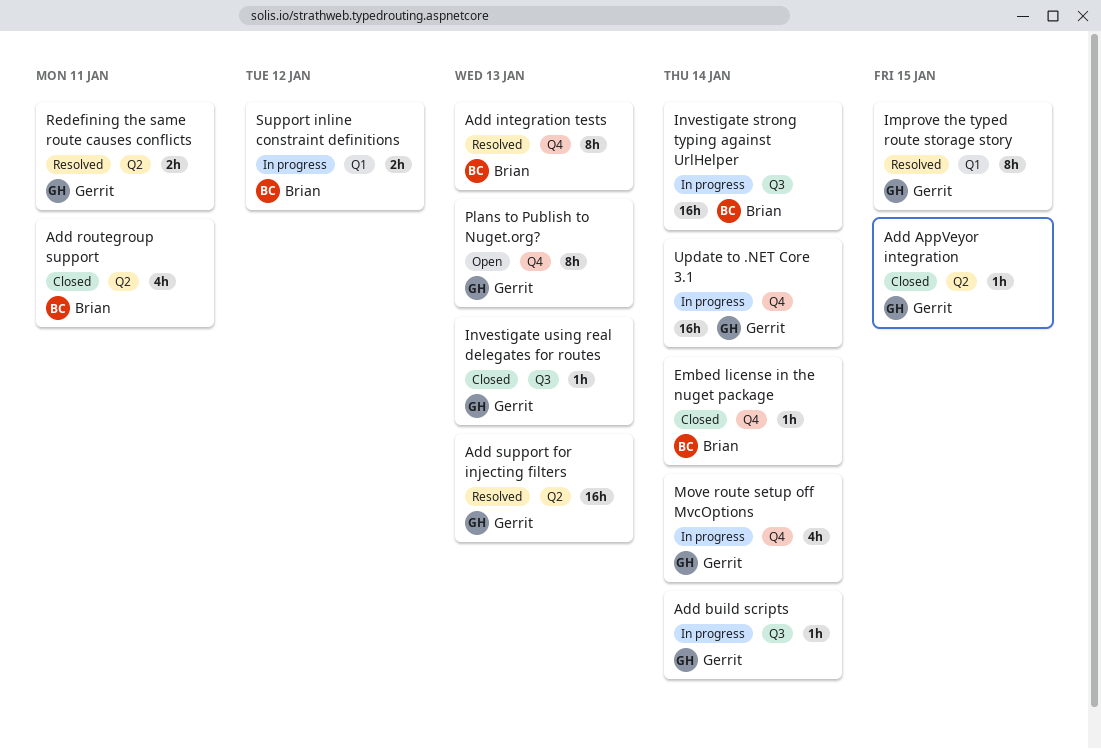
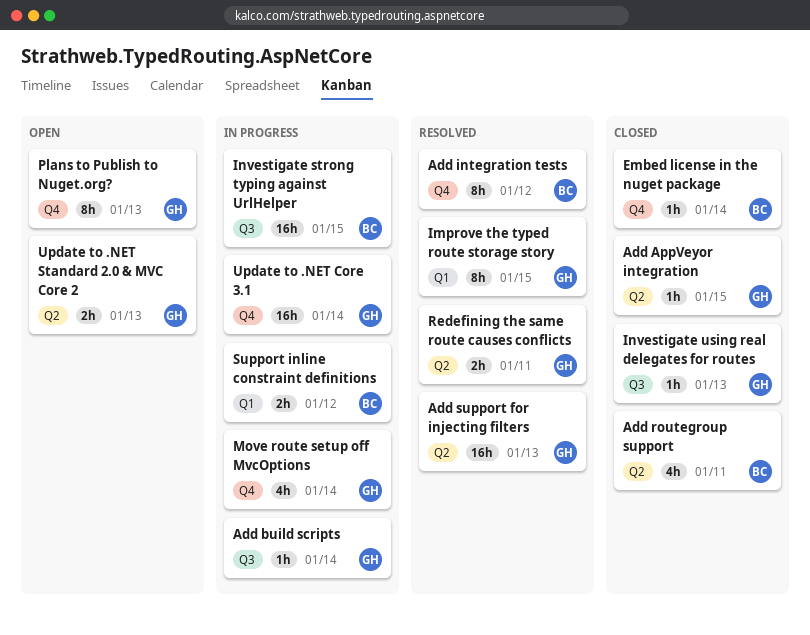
Add integration tests, due: Jan 13 -> Jan 12
Investigate strong typing against UrlHelper, due: Jan 14 -> Jan 15
Update to .NET Standard 2.0 & MVC Core 2: none -> present

